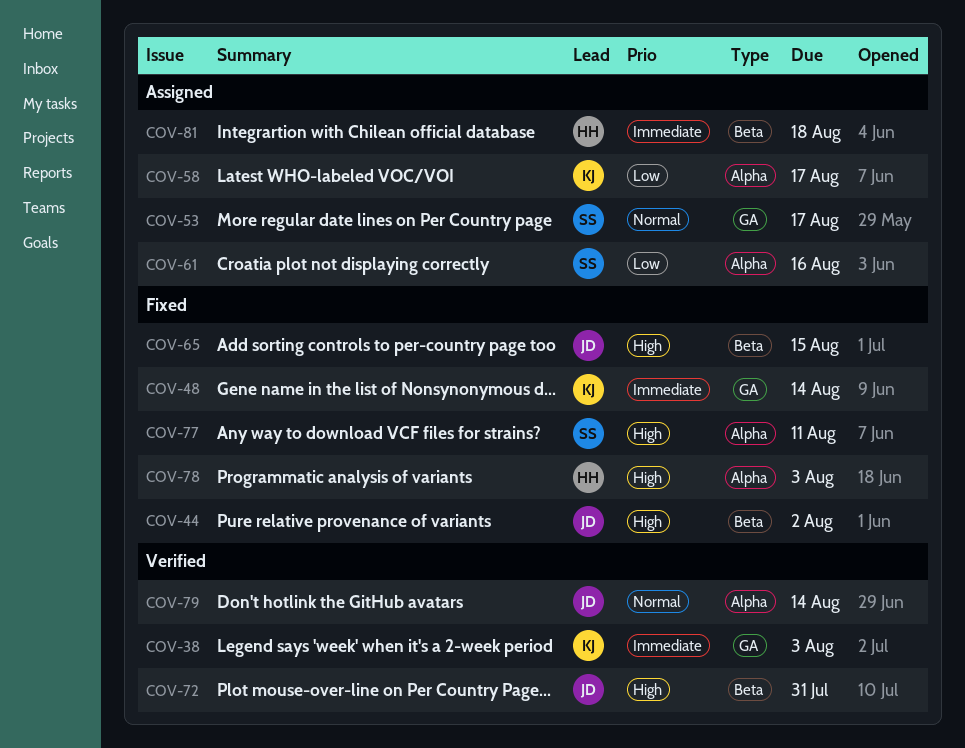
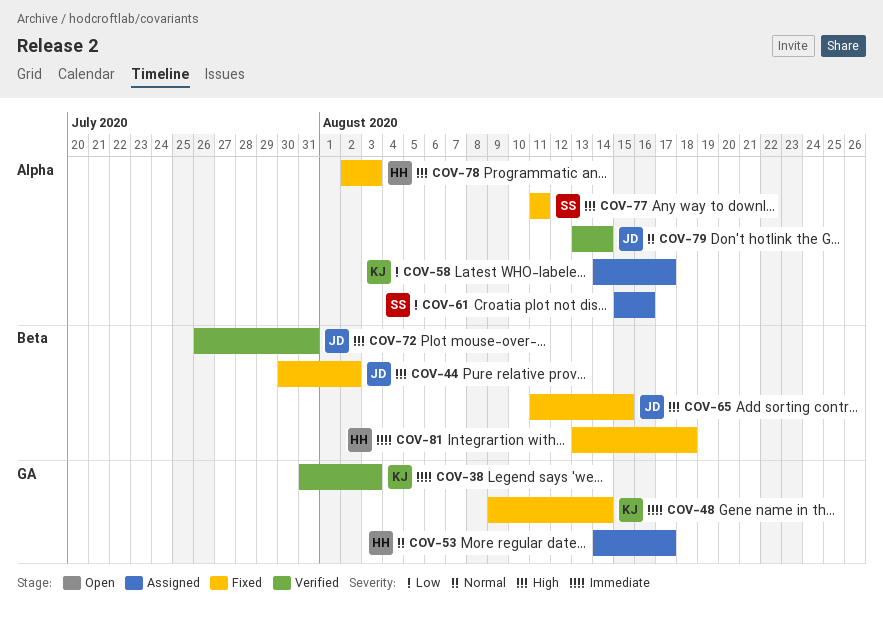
COV-53, owner: SS -> HH
COV-81, status: Assigned -> Fixed

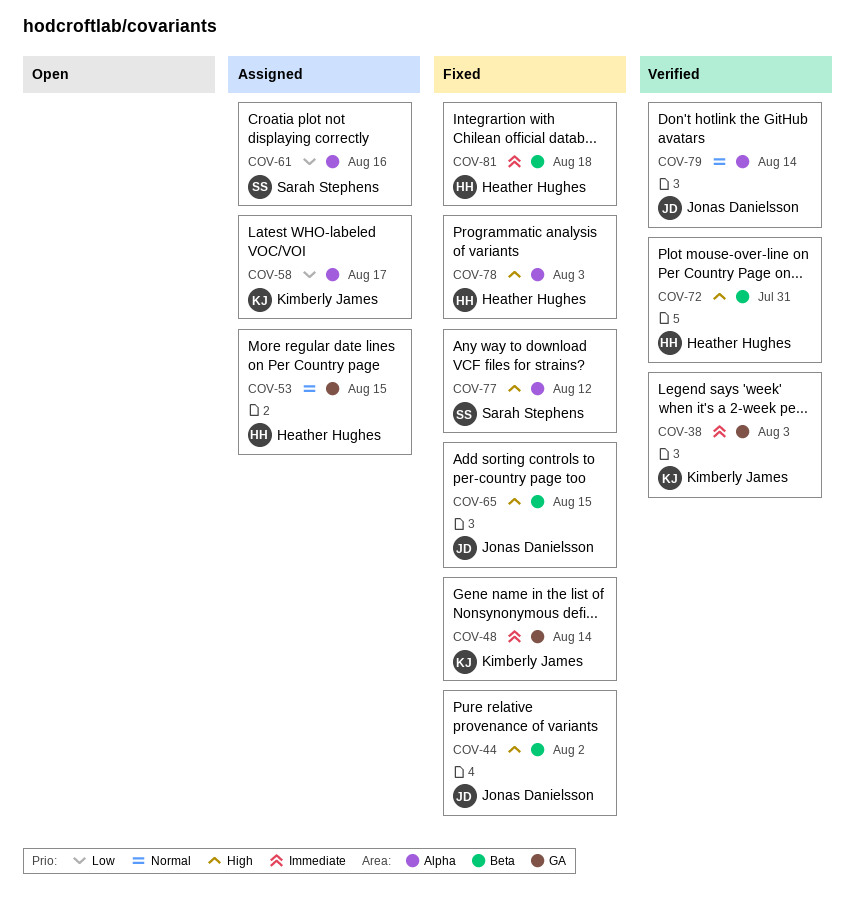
COV-53, due: Aug 17 -> Aug 15
COV-72, owner: Jonas Danielsson -> Heather Hughes
COV-77, due: Aug 11 -> Aug 12

